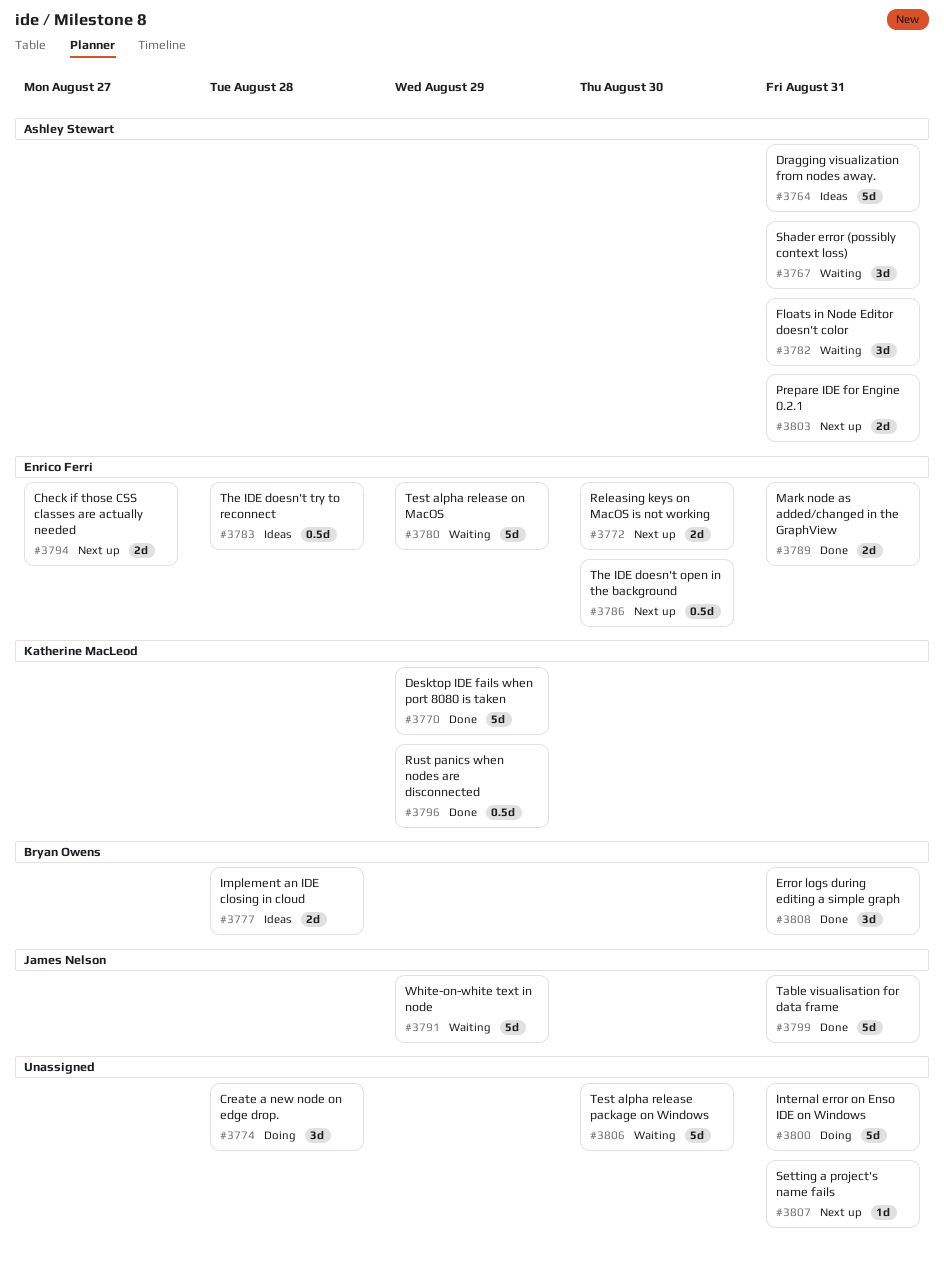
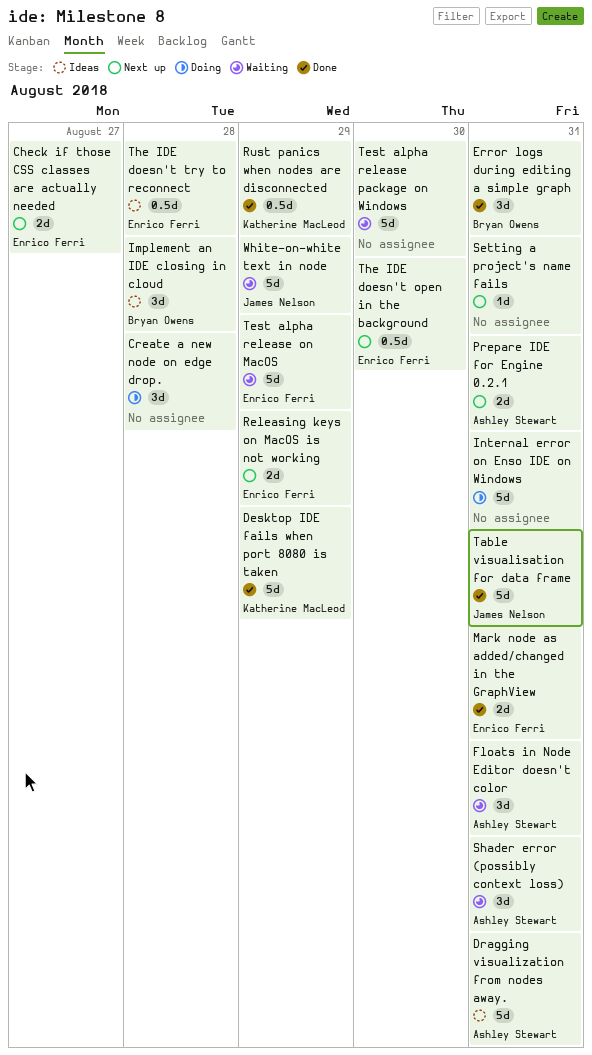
Implement an IDE closing in cloud, estimate: 2d -> 3d
Releasing keys on MacOS is not working, due: Aug 30 -> Aug 29

